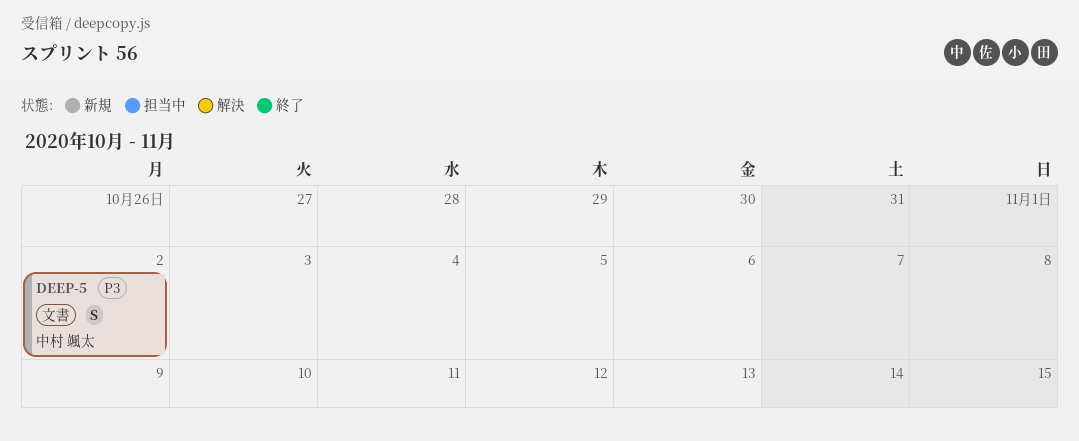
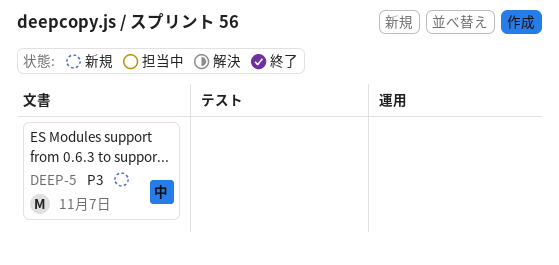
DEEP-5, estimate: S -> M
DEEP-5, due: Nov 2 -> Nov 7

